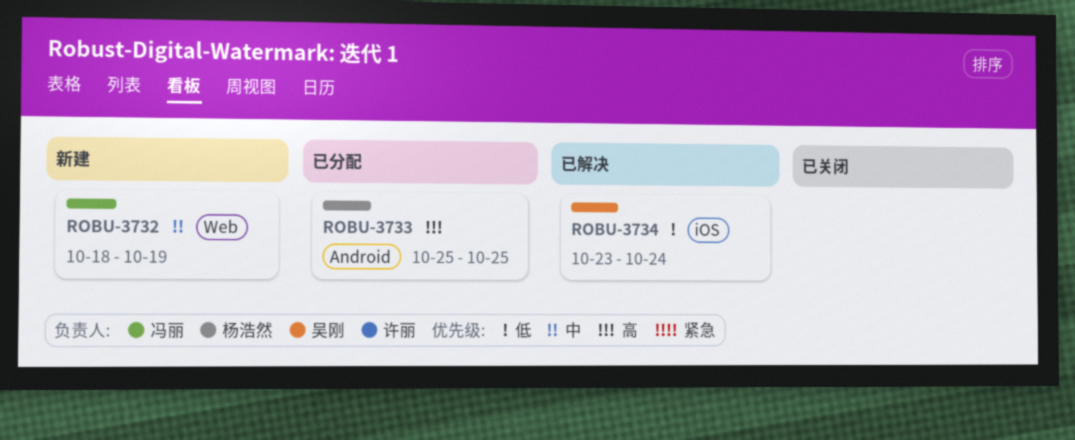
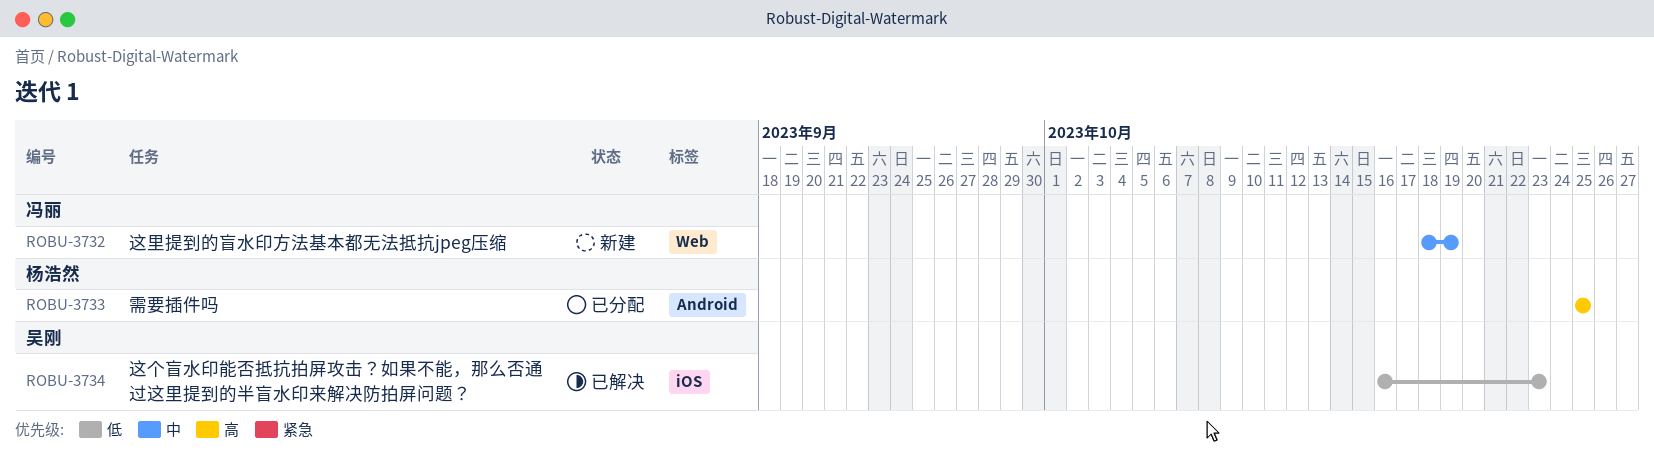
ROBU-3734, start: Oct 23 -> Oct 16
ROBU-3734, due: Oct 24 -> Oct 23

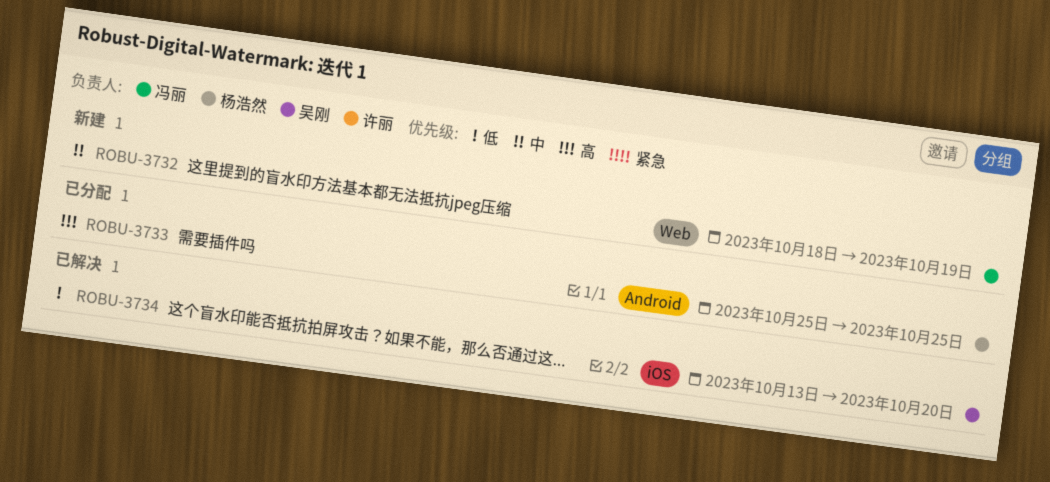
ROBU-3734, start: Oct 16 -> Oct 13
ROBU-3734, due: Oct 23 -> Oct 20

